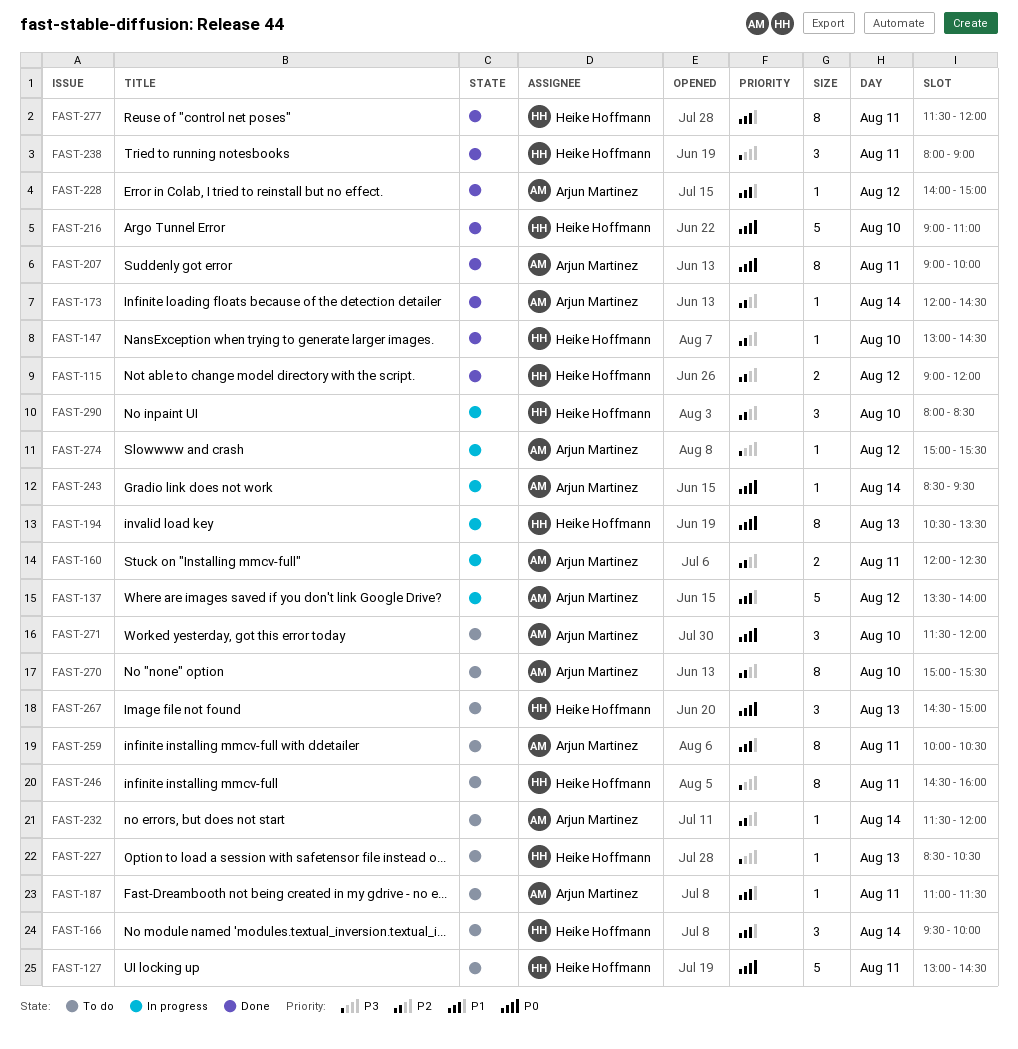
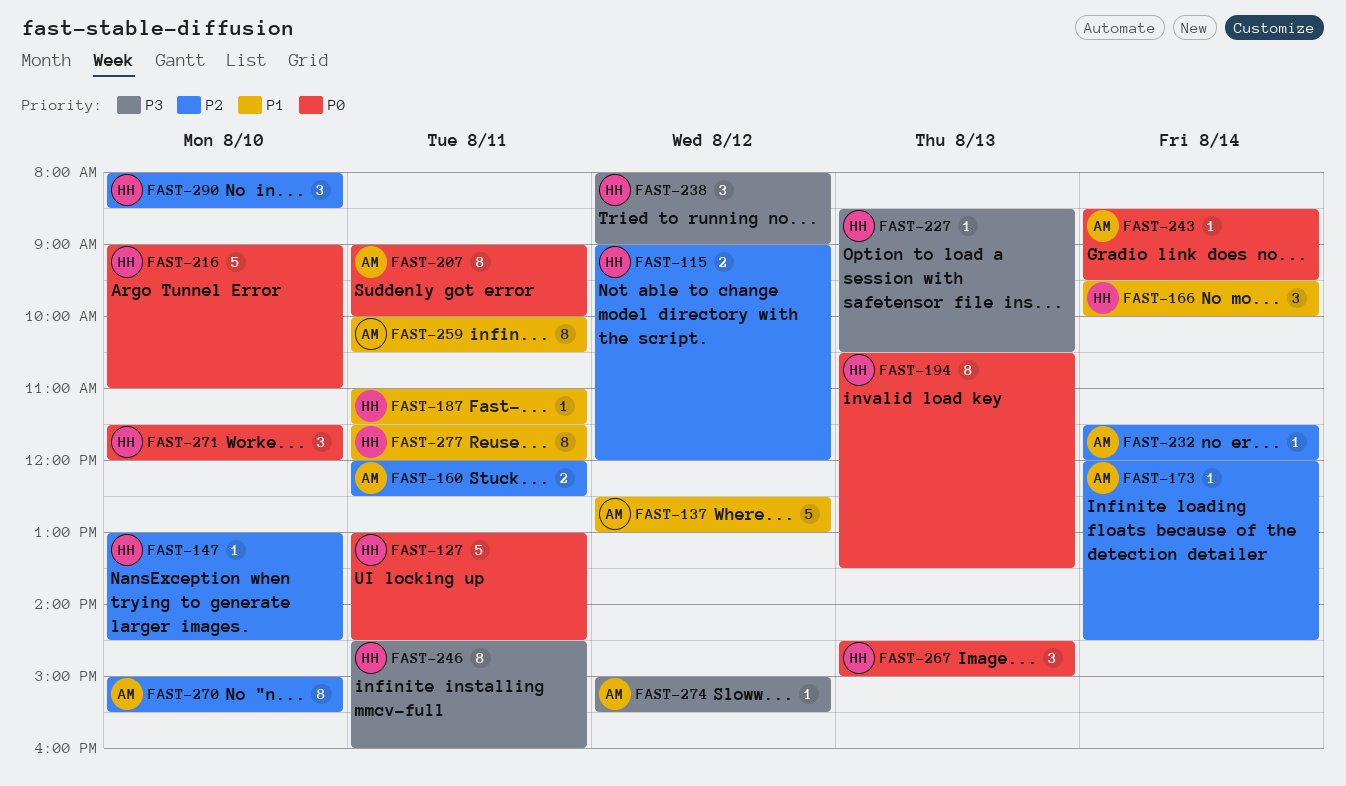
FAST-137, begins: 13:30 -> 12:30
FAST-137, ends: 14:00 -> 13:00
FAST-187, owner: Arjun Martinez -> Heike Hoffmann
FAST-228: present -> none
FAST-238, day: Aug 11 -> Aug 12
FAST-271, owner: Arjun Martinez -> Heike Hoffmann

